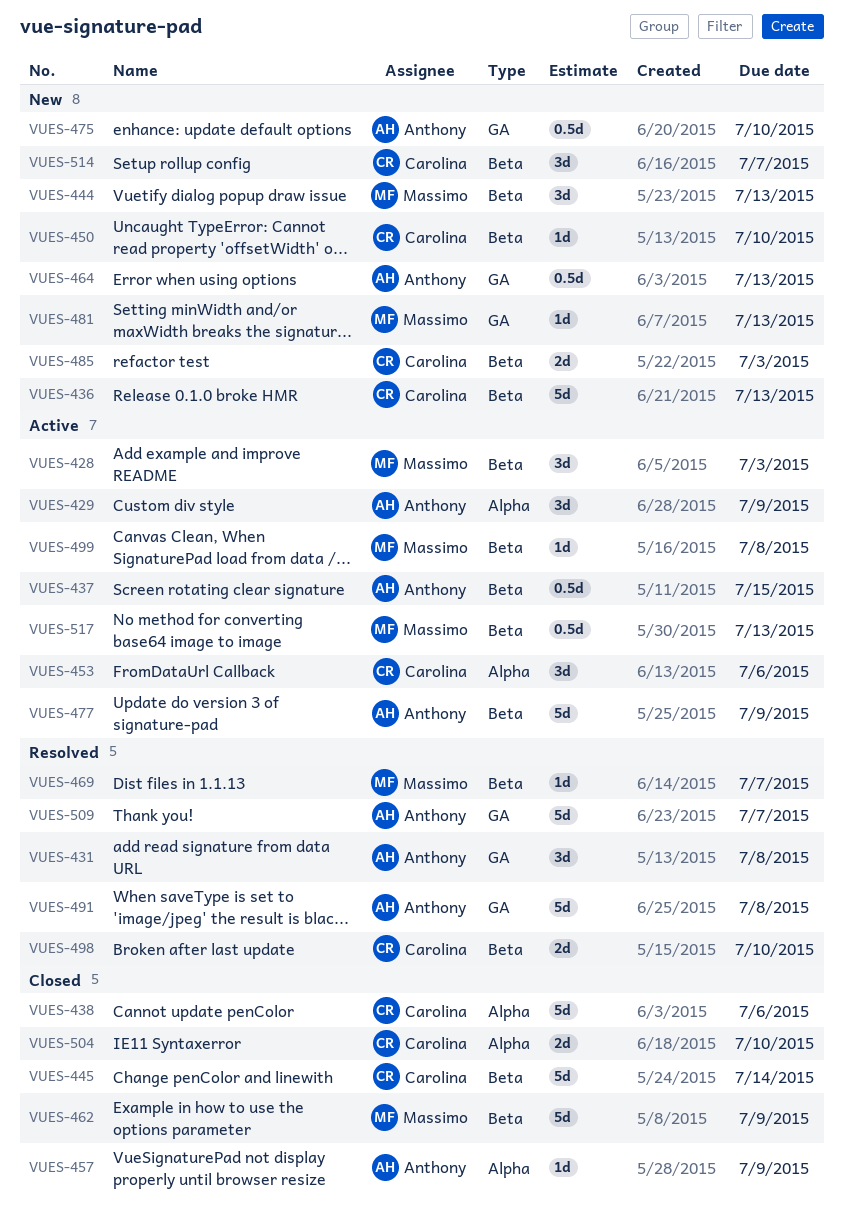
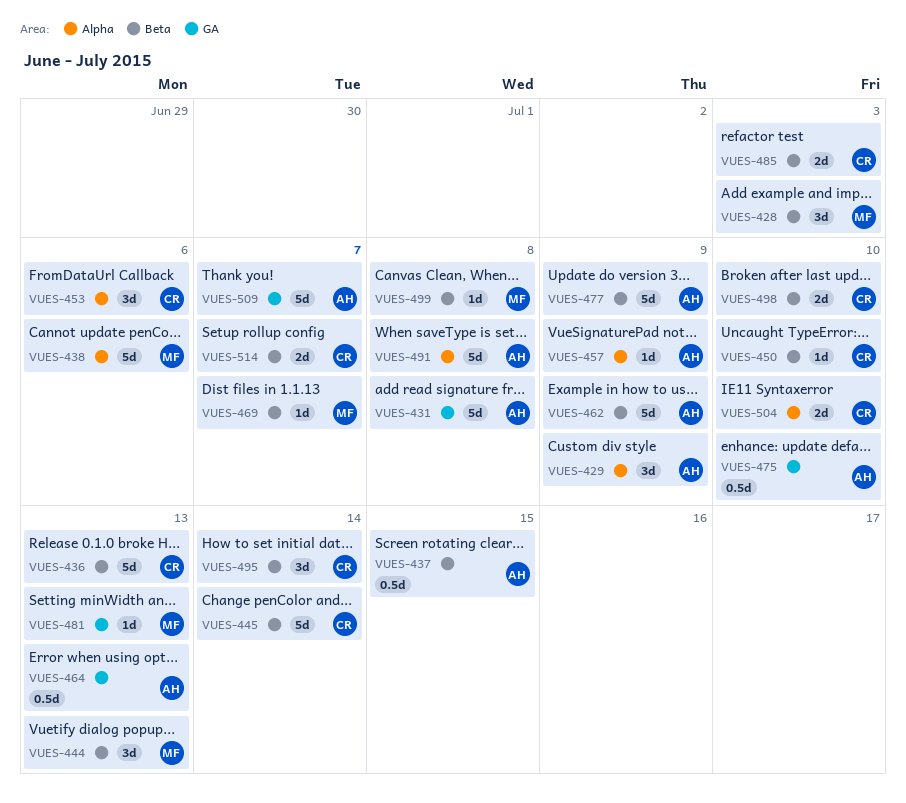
VUES-431, estimate: 3d -> 5d
VUES-438, owner: Carolina -> Massimo
VUES-462, owner: Massimo -> Anthony
VUES-491, label: GA -> Alpha
VUES-495: none -> present
VUES-514, estimate: 3d -> 2d
VUES-517: present -> none

